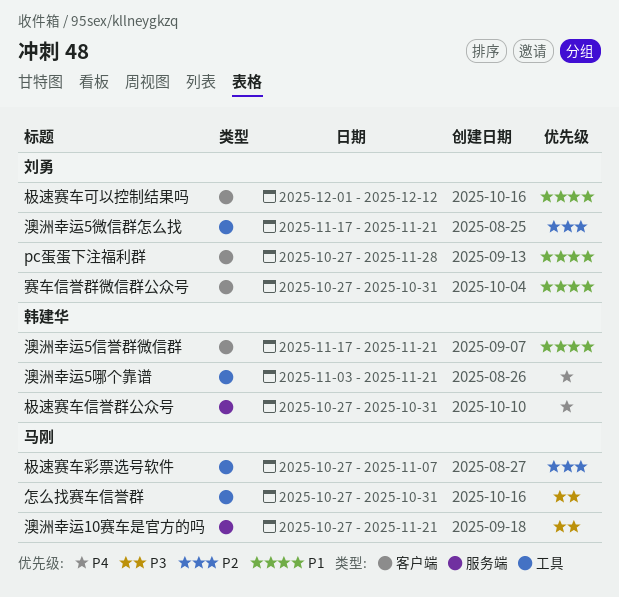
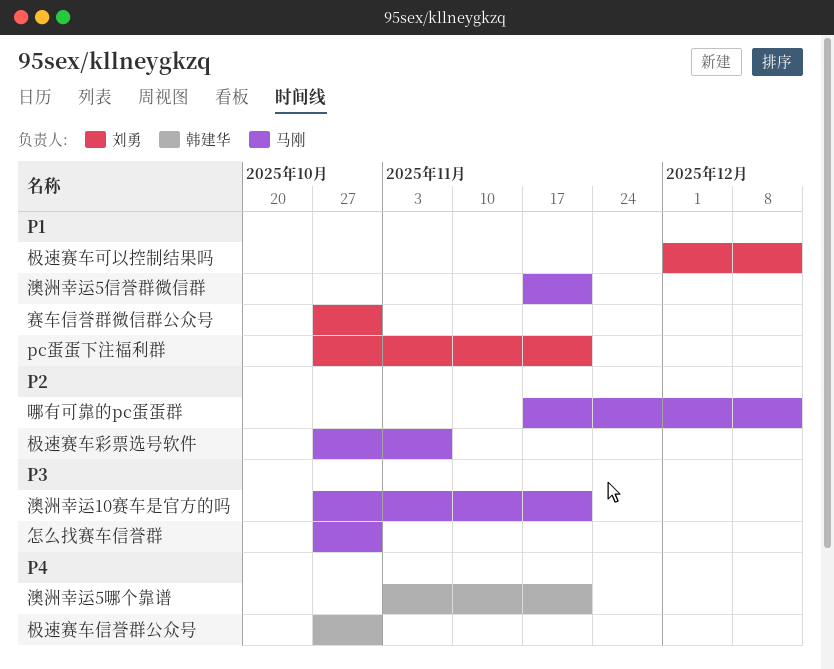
pc蛋蛋下注福利群, due: Nov 28 -> Nov 21
哪有可靠的pc蛋蛋群: none -> present
澳洲幸运5信誉群微信群, owner: 韩建华 -> 马刚
澳洲幸运5微信群怎么找: present -> none

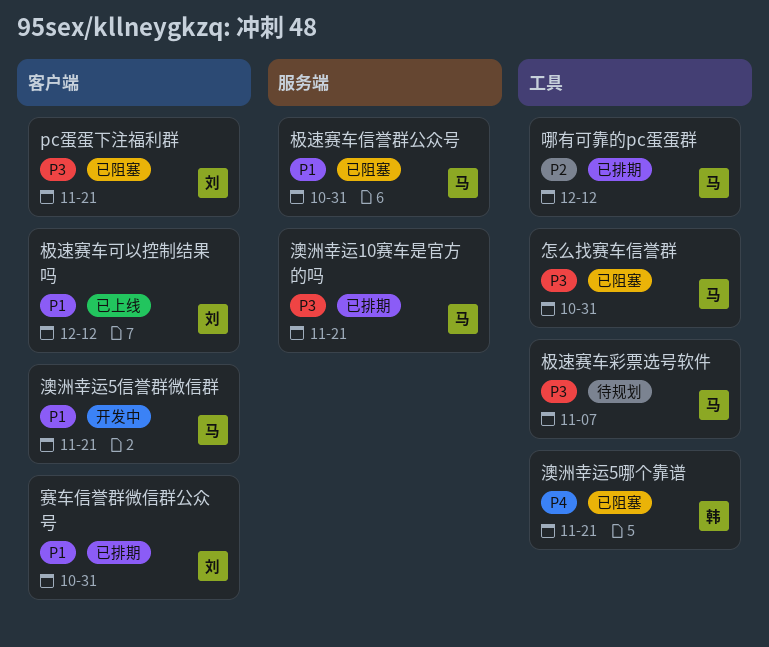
pc蛋蛋下注福利群, priority: P1 -> P3
极速赛车信誉群公众号, owner: 韩建华 -> 马刚
极速赛车信誉群公众号, priority: P4 -> P1
极速赛车彩票选号软件, priority: P2 -> P3

